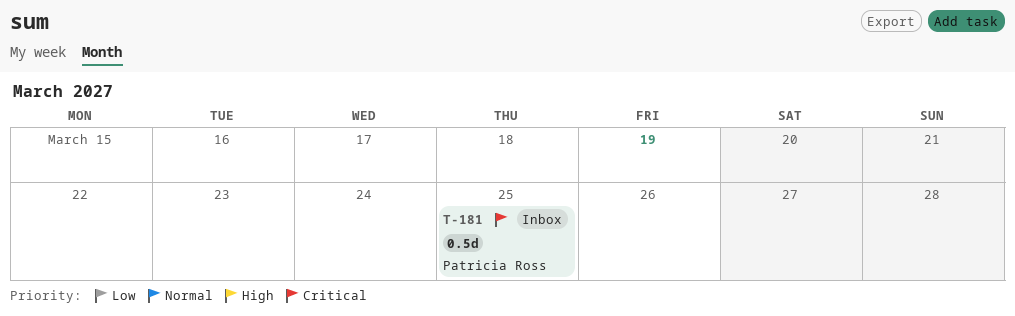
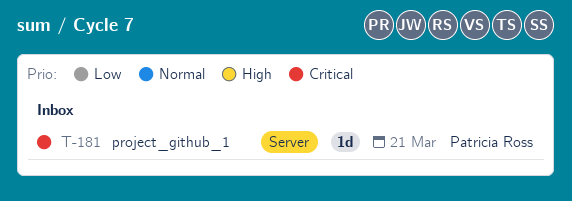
T-181, estimate: 0.5d -> 1d
T-181, due: Mar 25 -> Mar 21

